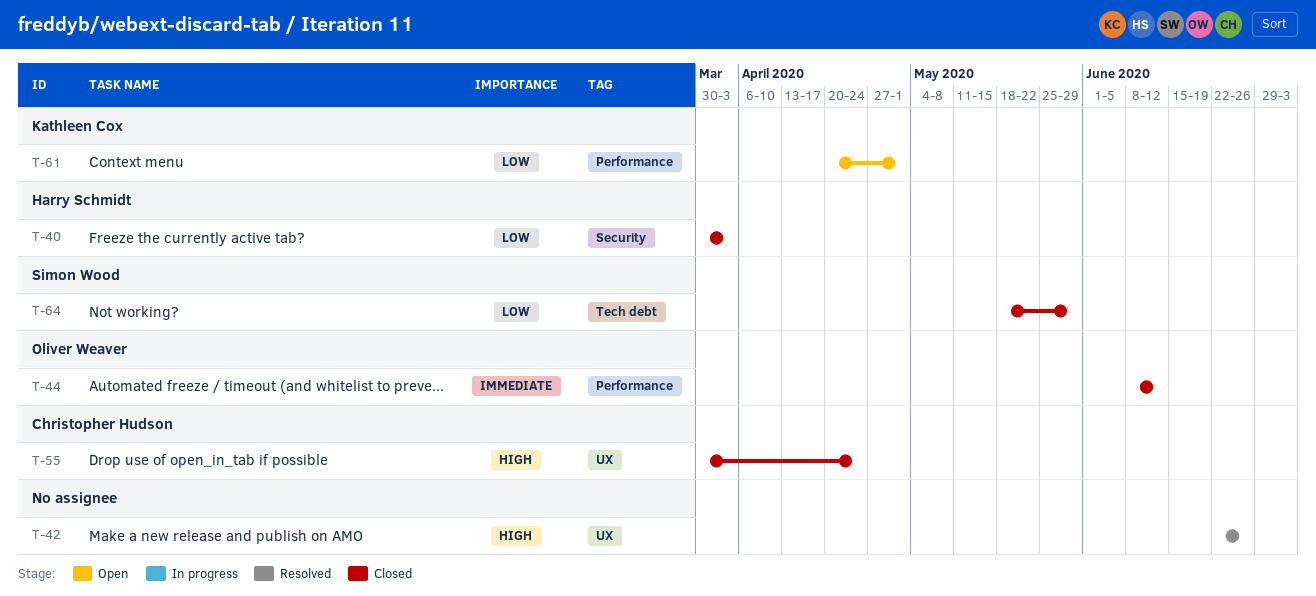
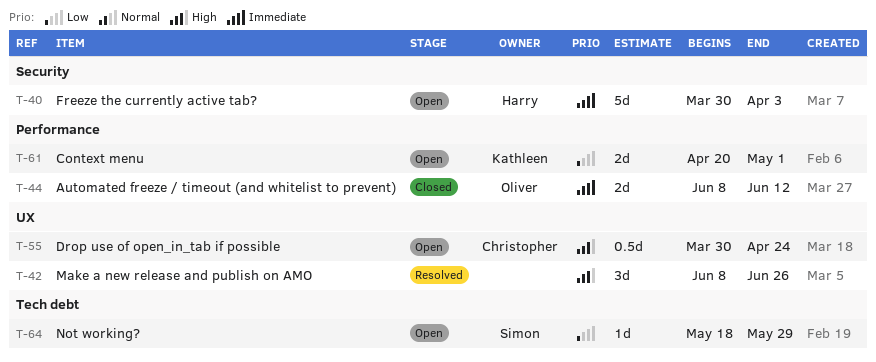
T-40, status: Closed -> Open
T-40, priority: Low -> Immediate
T-42, start: Jun 22 -> Jun 8
T-55, status: Closed -> Open
T-64, status: Closed -> Open

